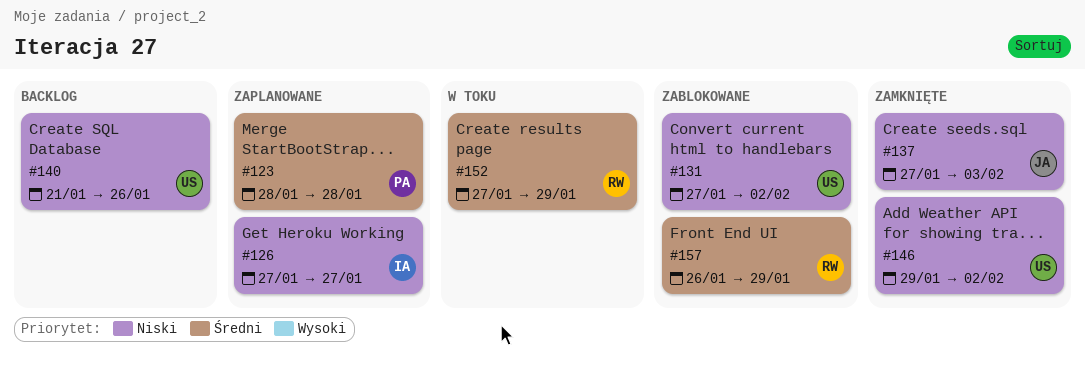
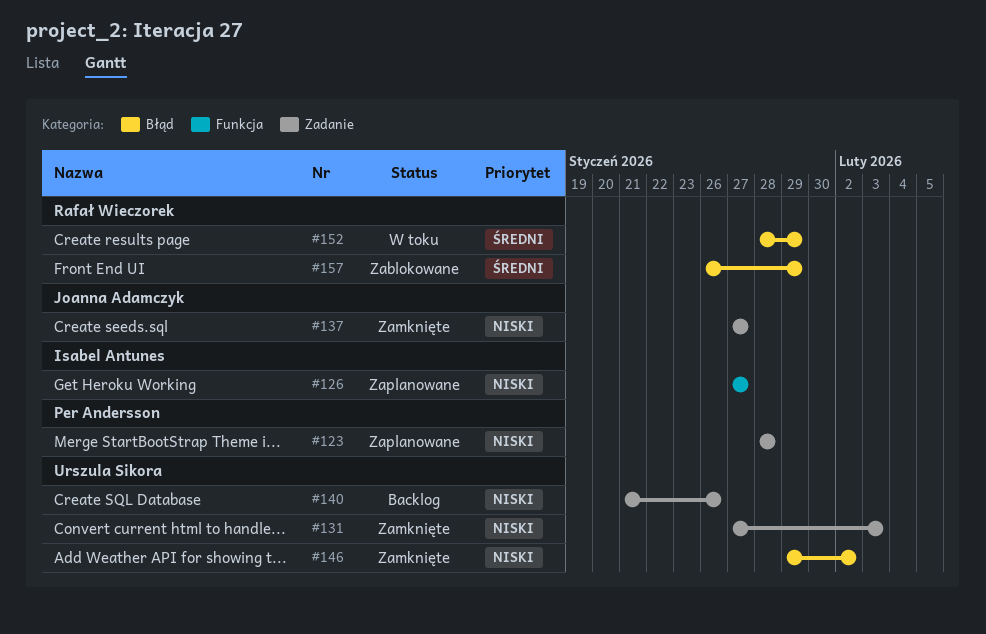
#123, priority: Średni -> Niski
#131, status: Zablokowane -> Zamknięte
#131, due: Feb 2 -> Feb 3
#137, due: Feb 3 -> Jan 27
#152, start: Jan 27 -> Jan 28

